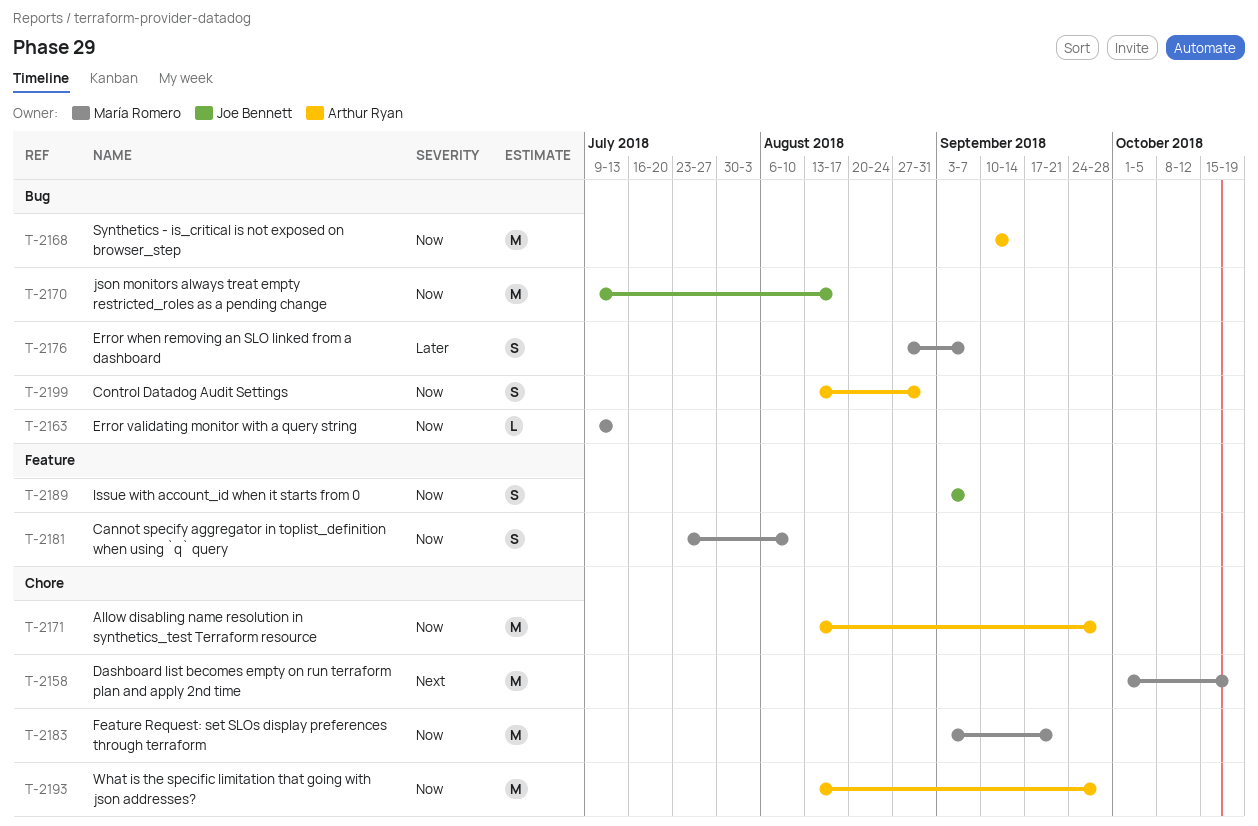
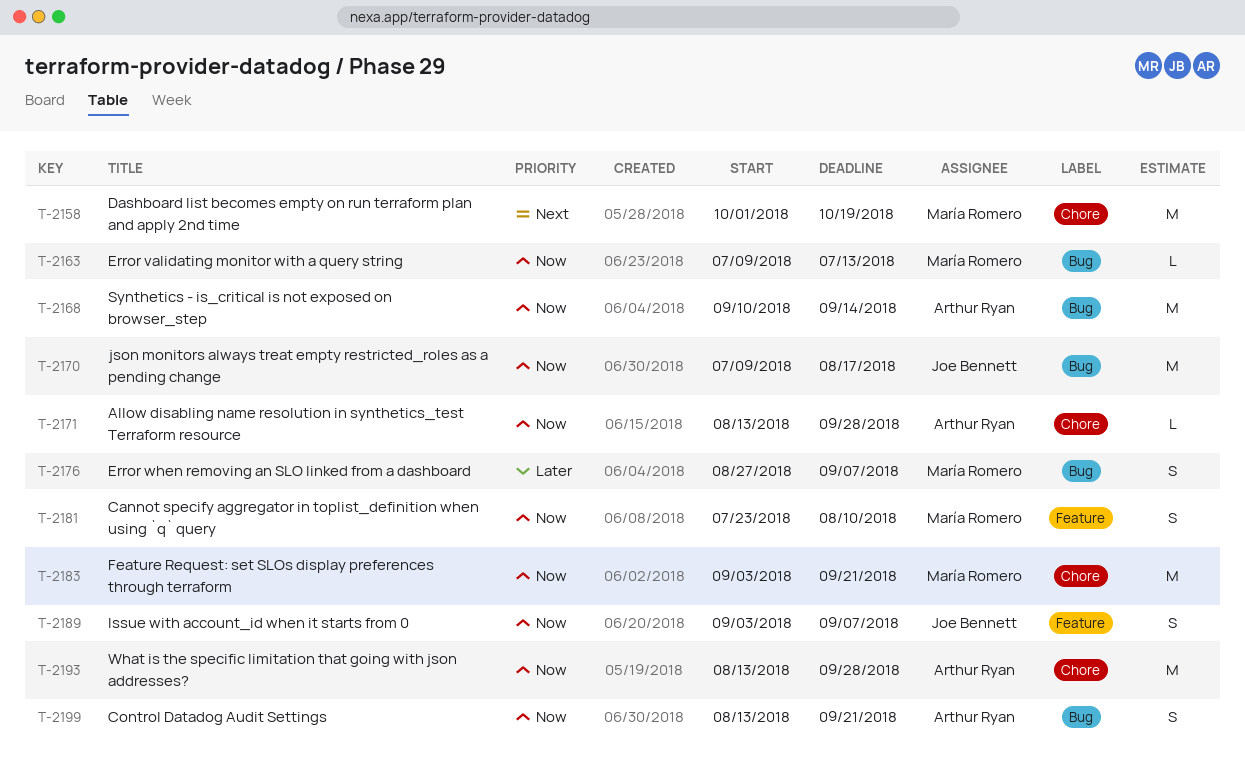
T-2171, estimate: M -> L
T-2199, due: Aug 31 -> Sep 21

